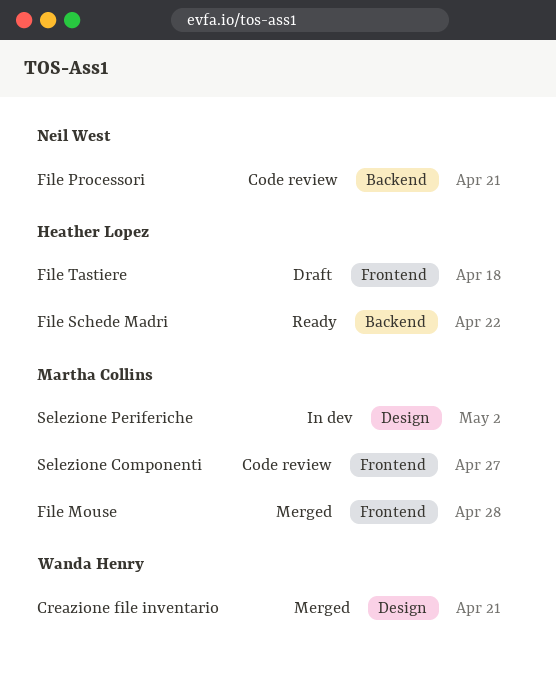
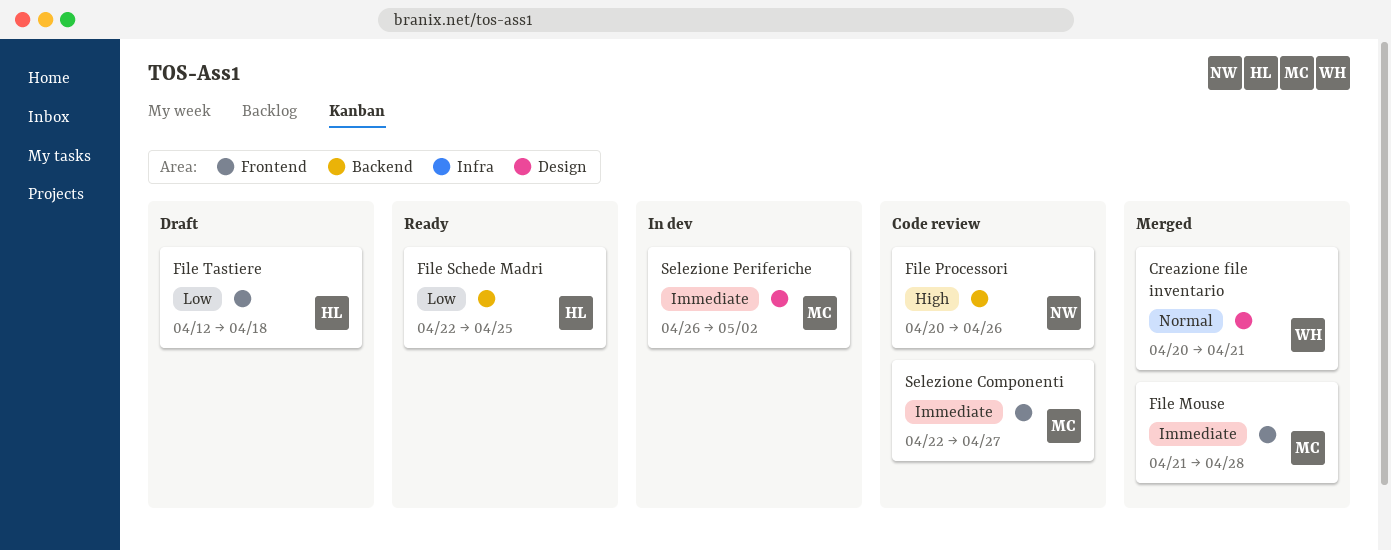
File Processori, due: Apr 21 -> Apr 26
File Schede Madri, due: Apr 22 -> Apr 25

